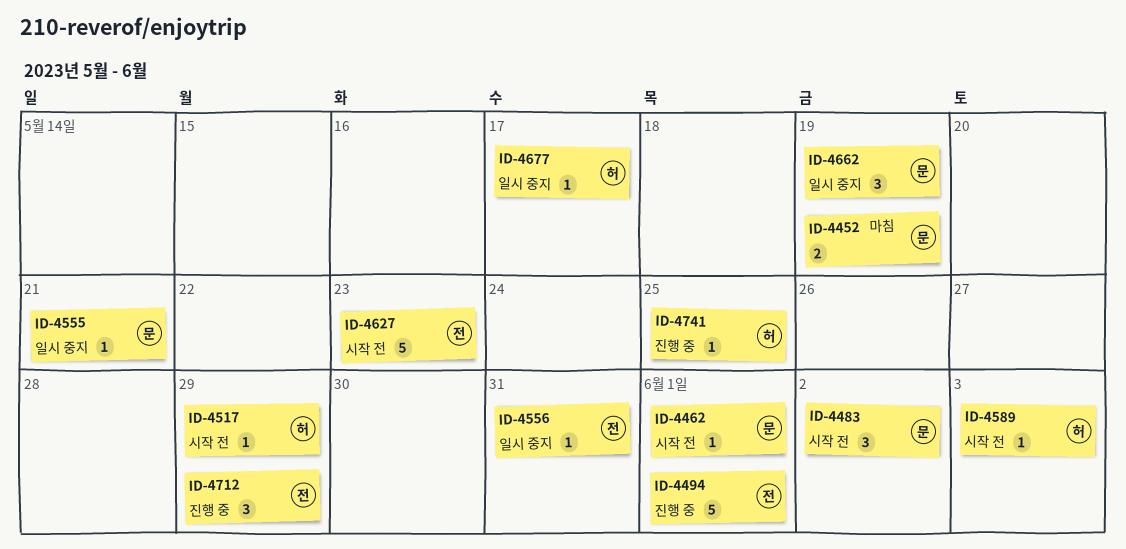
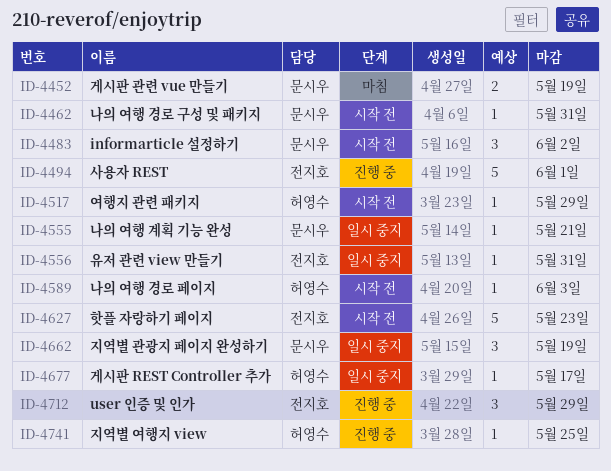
ID-4462, due: Jun 1 -> May 31

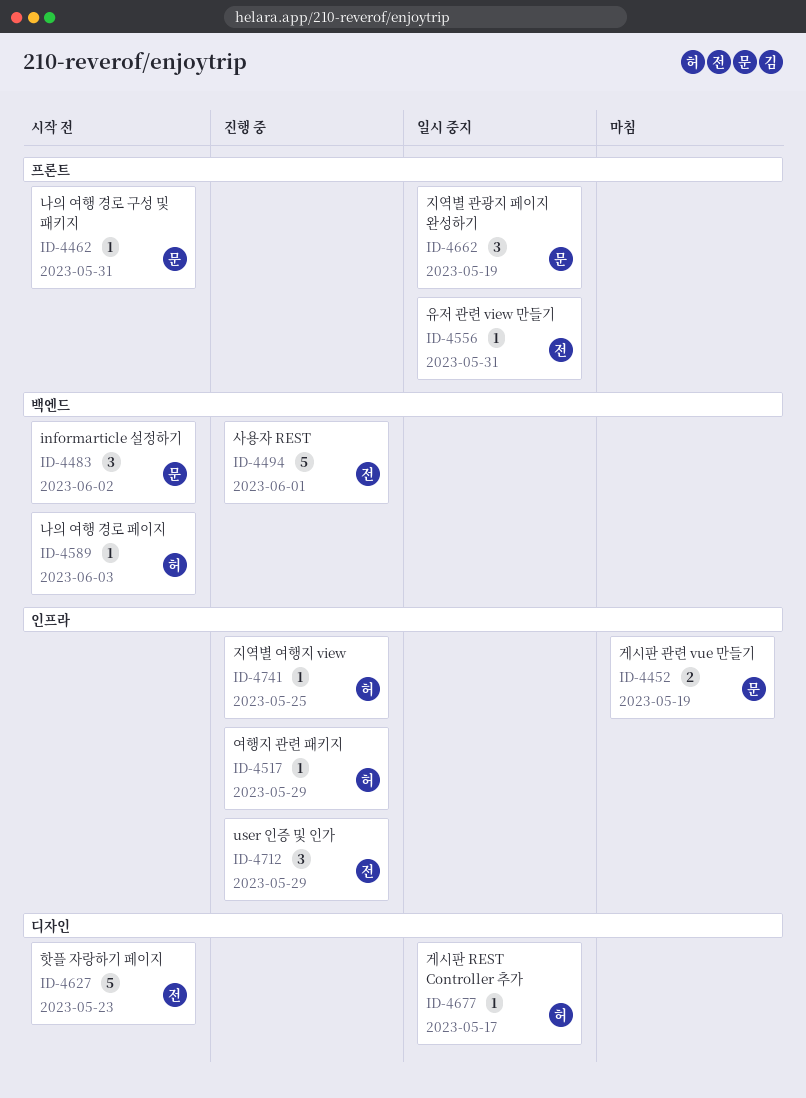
ID-4517, status: 시작 전 -> 진행 중
ID-4555: present -> none

